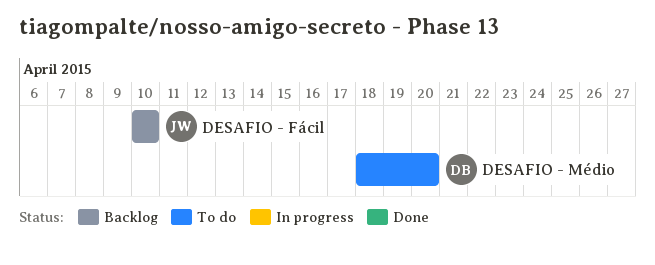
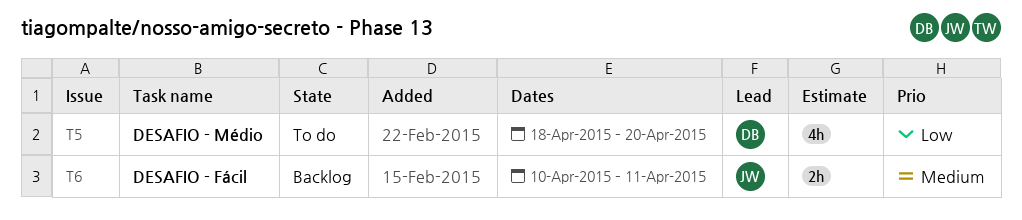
DESAFIO - Fácil, due: Apr 10 -> Apr 11

